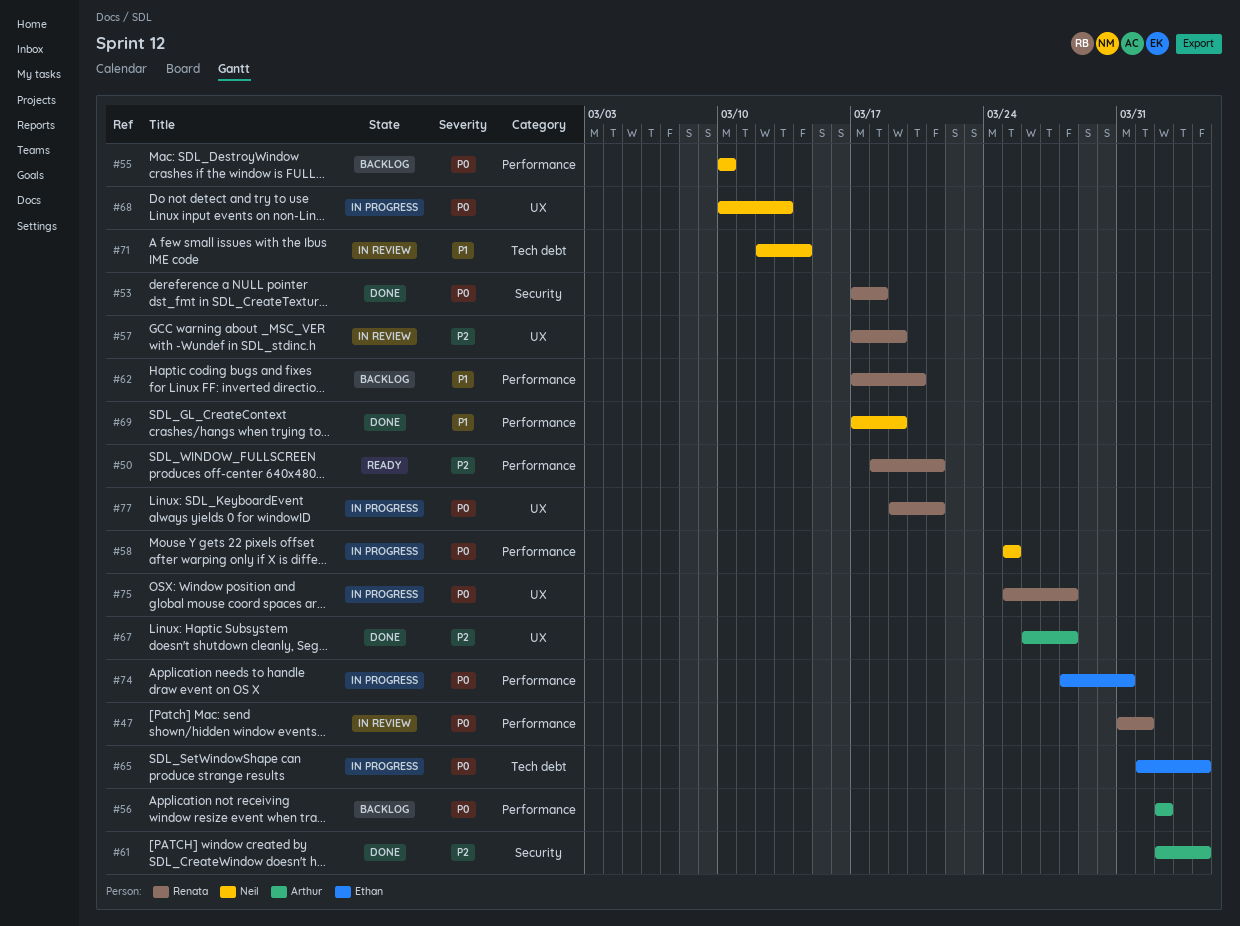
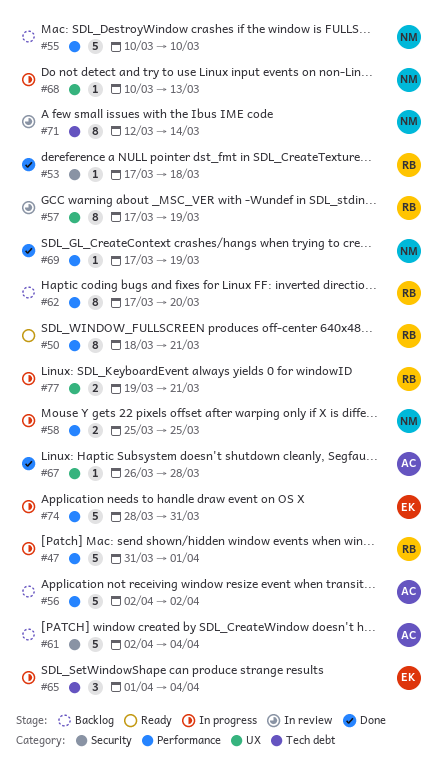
#47, status: In review -> In progress
#61, status: Done -> Backlog
#75: present -> none

